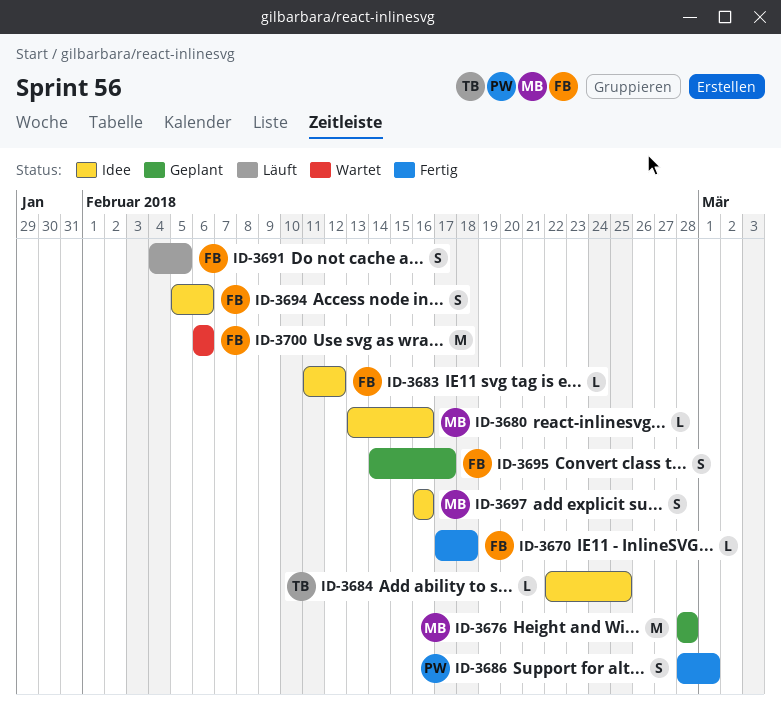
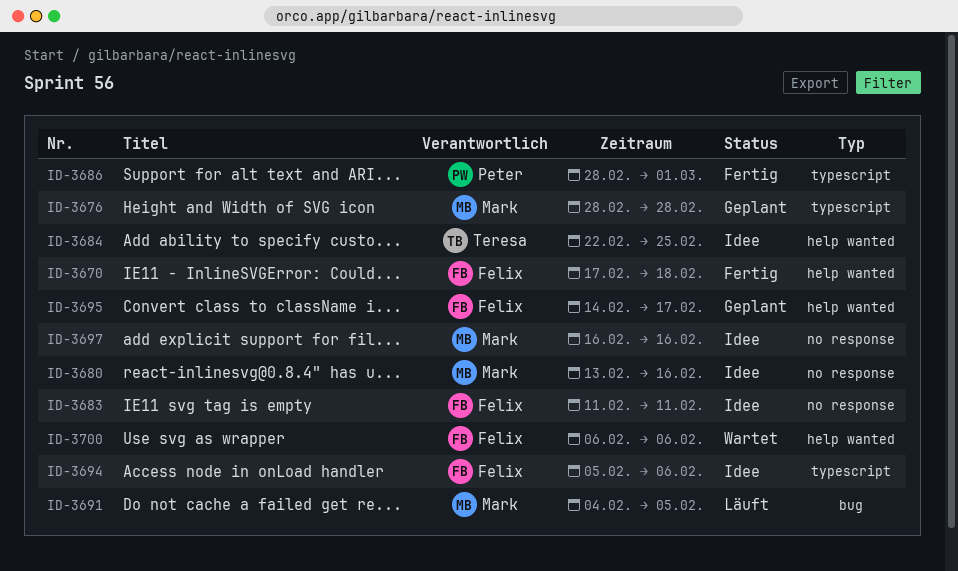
ID-3683, due: Feb 12 -> Feb 11
ID-3691, owner: Felix -> Mark

